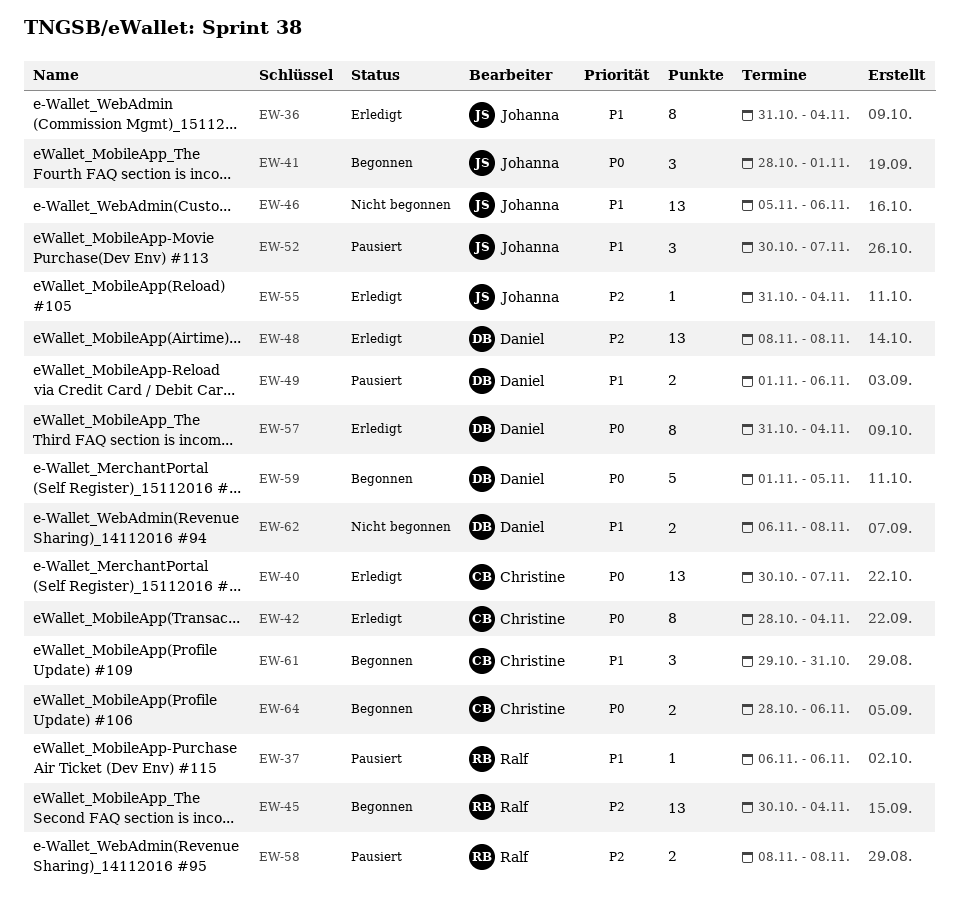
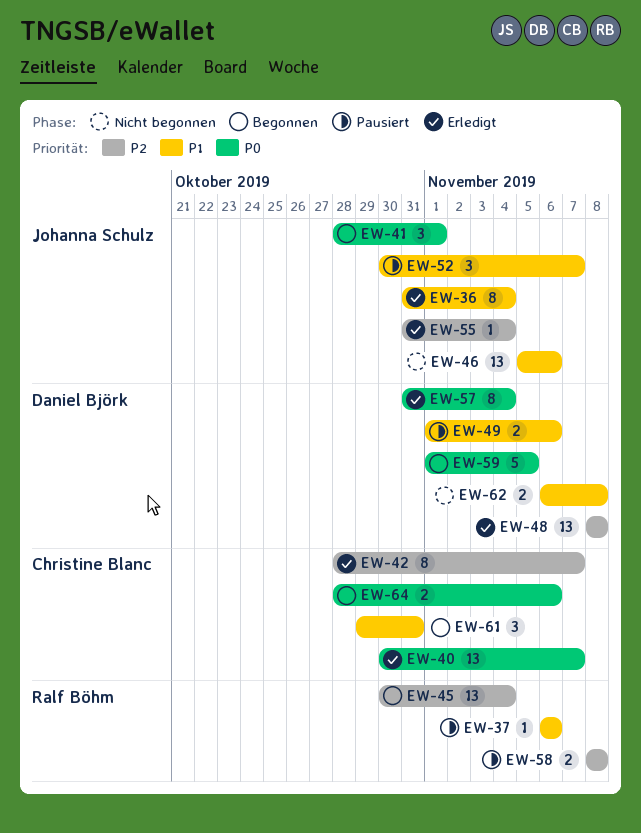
EW-42, priority: P0 -> P2
EW-42, due: Nov 4 -> Nov 7

